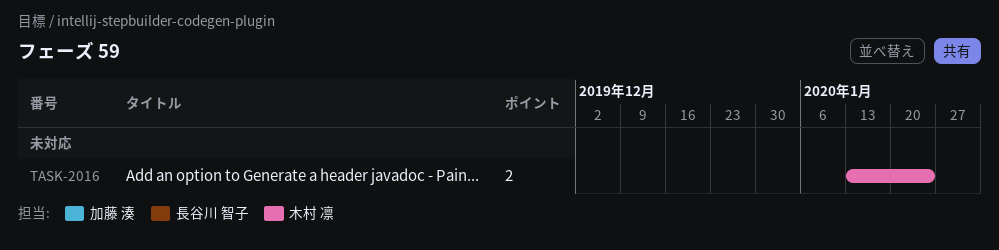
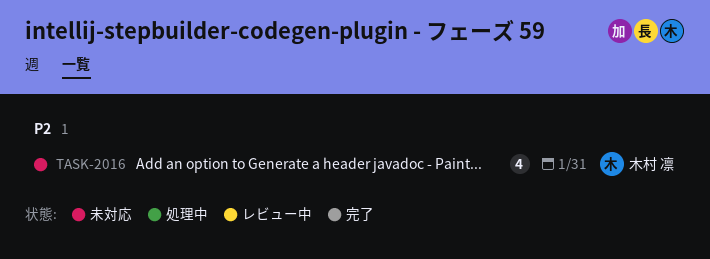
TASK-2016, estimate: 2 -> 4
TASK-2016, due: Jan 24 -> Jan 31

